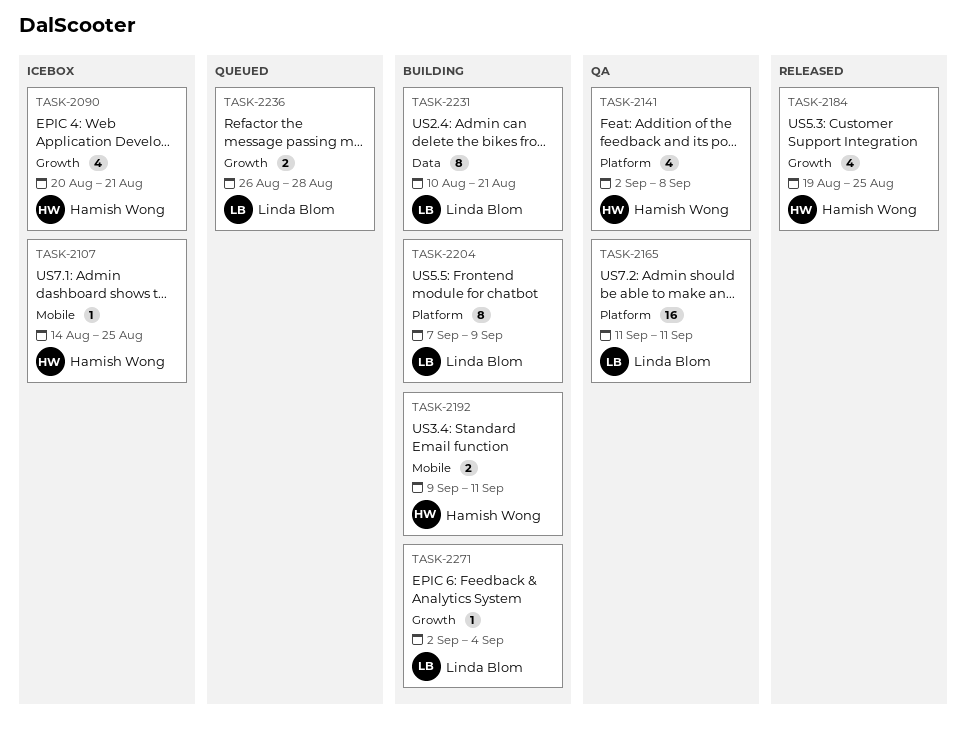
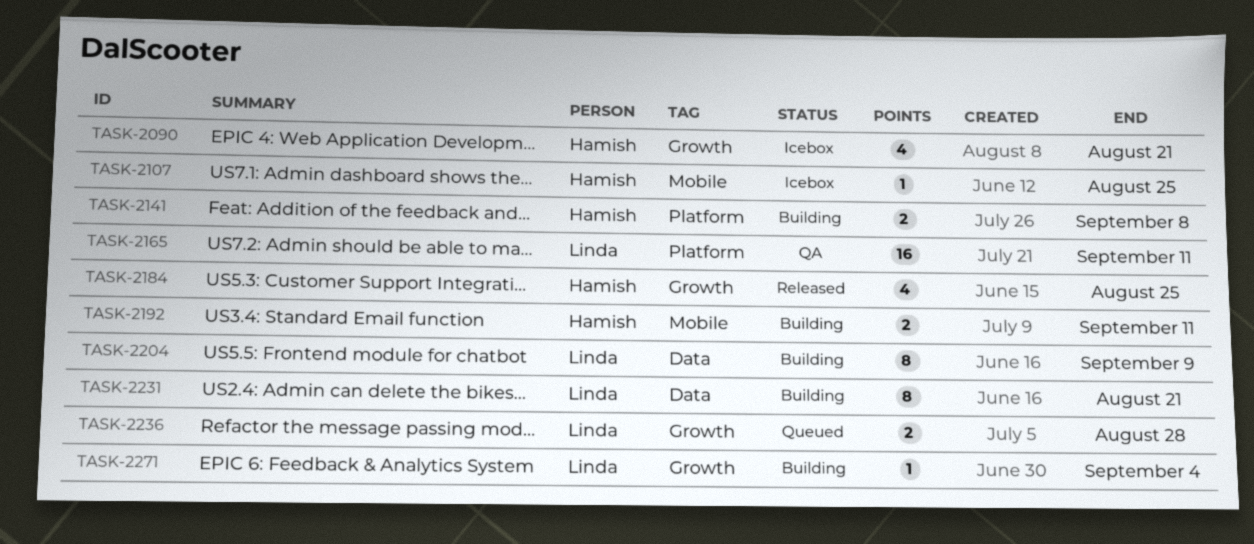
TASK-2141, status: QA -> Building
TASK-2141, estimate: 4 -> 2
TASK-2204, label: Platform -> Data

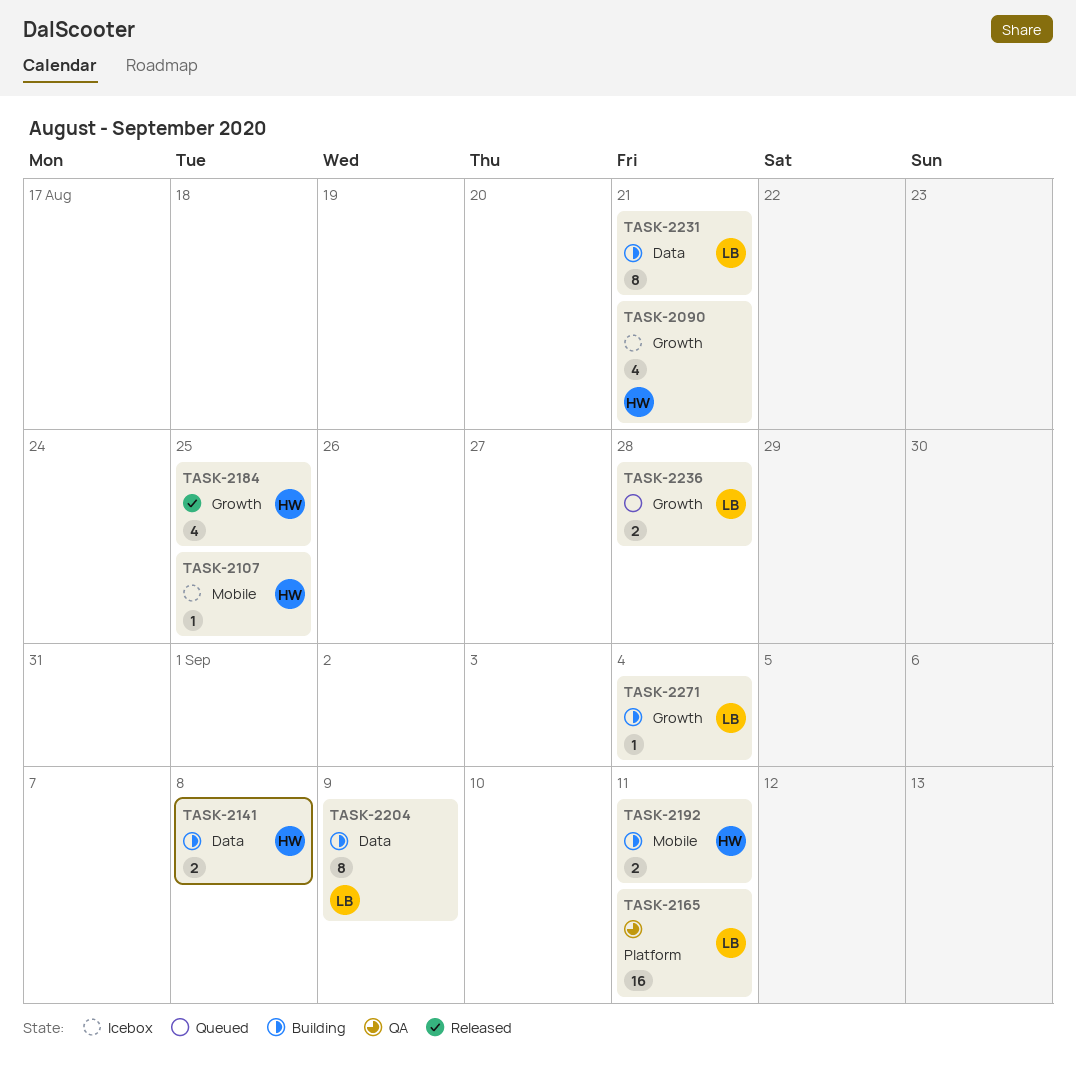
TASK-2141, label: Platform -> Data

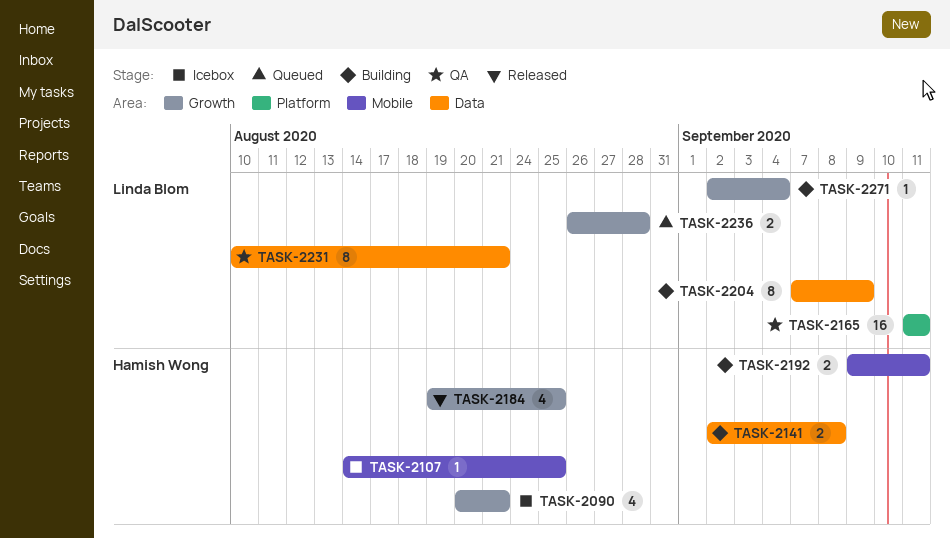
TASK-2231, status: Building -> QA

